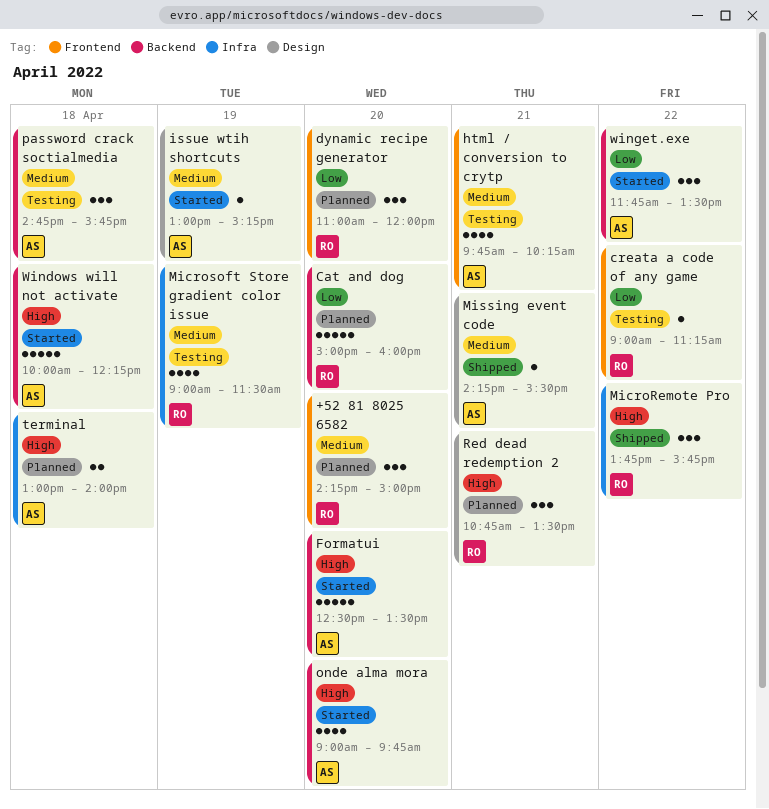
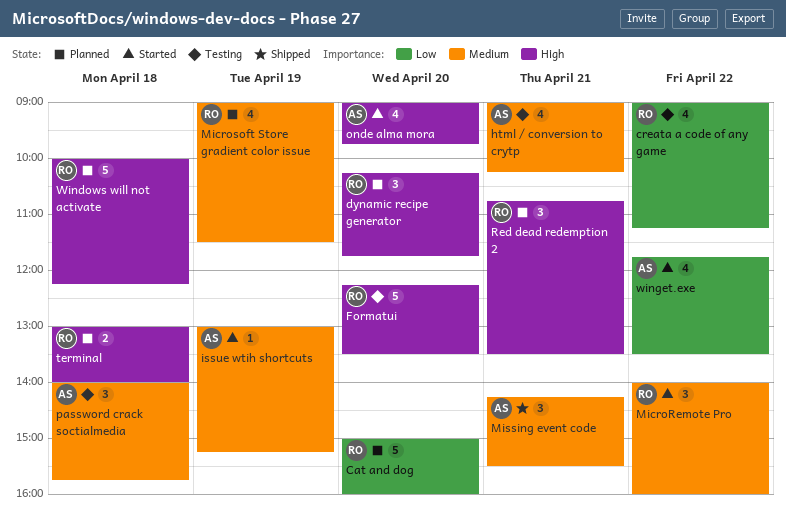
+52 81 8025 6582: present -> none
creata a code of any game, estimate: 1 -> 4
dynamic recipe generator, priority: Low -> High
dynamic recipe generator, begins: 11:00 -> 10:15
dynamic recipe generator, ends: 12:00 -> 11:45
Formatui, status: Started -> Testing
Formatui, owner: AS -> RO
Formatui, begins: 12:30 -> 12:15
html / conversion to crytp, begins: 09:45 -> 09:00
MicroRemote Pro, status: Shipped -> Started
MicroRemote Pro, priority: High -> Medium
MicroRemote Pro, begins: 13:45 -> 14:00
MicroRemote Pro, ends: 15:45 -> 16:00
Microsoft Store gradient color issue, status: Testing -> Planned
Missing event code, estimate: 1 -> 3
password crack soctialmedia, begins: 14:45 -> 14:00
terminal, owner: AS -> RO
Windows will not activate, status: Started -> Planned
Windows will not activate, owner: AS -> RO
winget.exe, estimate: 3 -> 4

